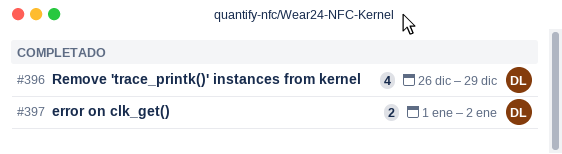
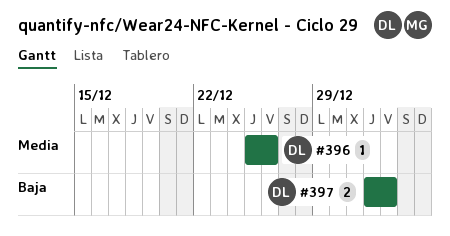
#396, estimate: 4 -> 1
#396, start: Dec 26 -> Dec 25
#396, due: Dec 29 -> Dec 26

